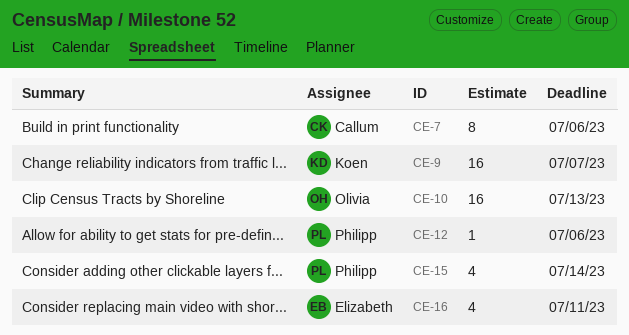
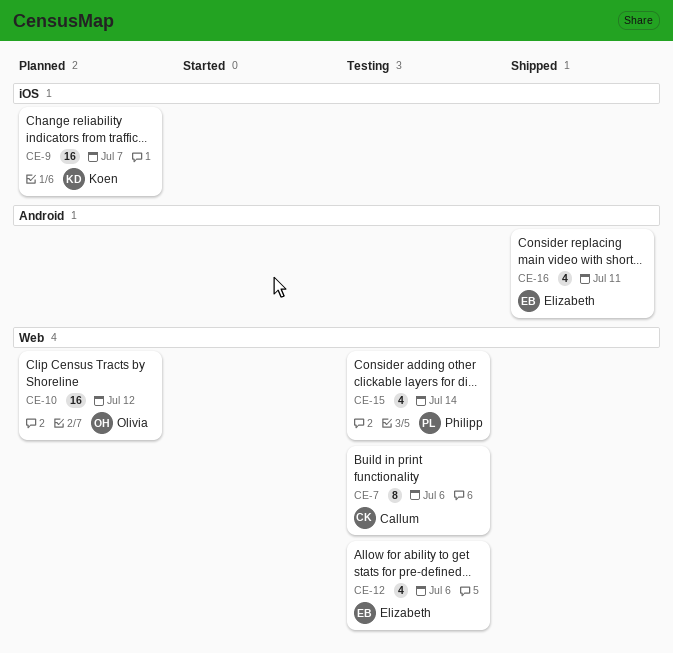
CE-10, due: Jul 13 -> Jul 12
CE-12, owner: Philipp -> Elizabeth
CE-12, estimate: 1 -> 4

